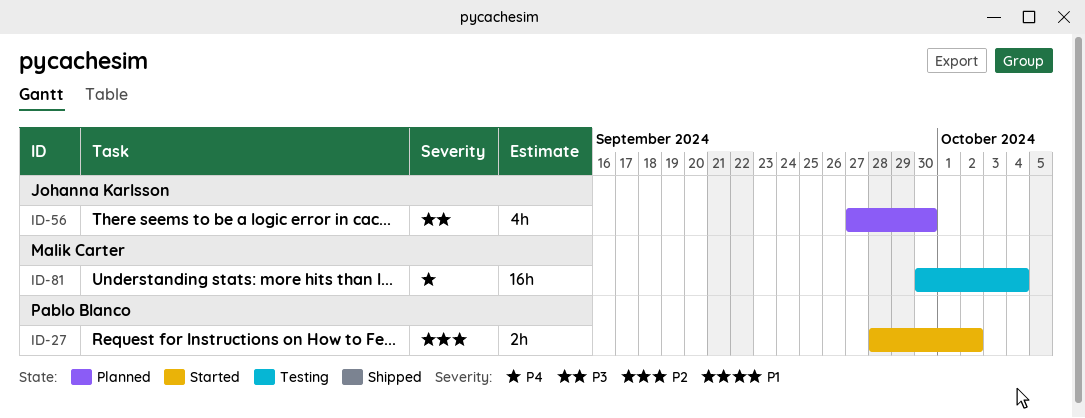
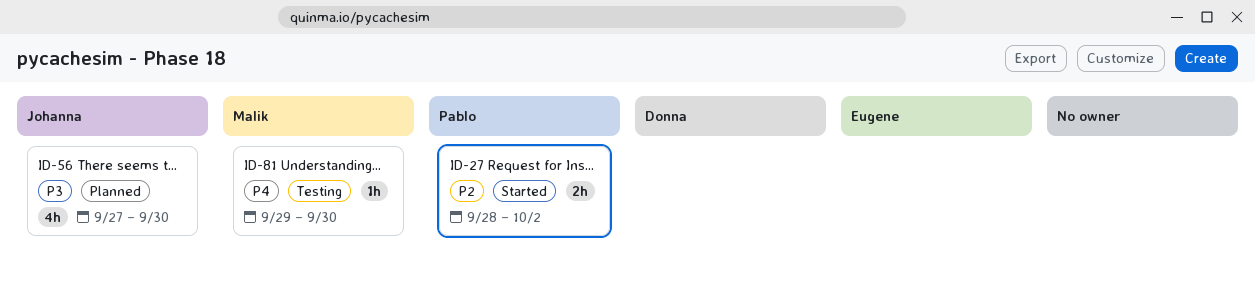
ID-81, estimate: 16h -> 1h
ID-81, start: Sep 30 -> Sep 29
ID-81, due: Oct 4 -> Sep 30

